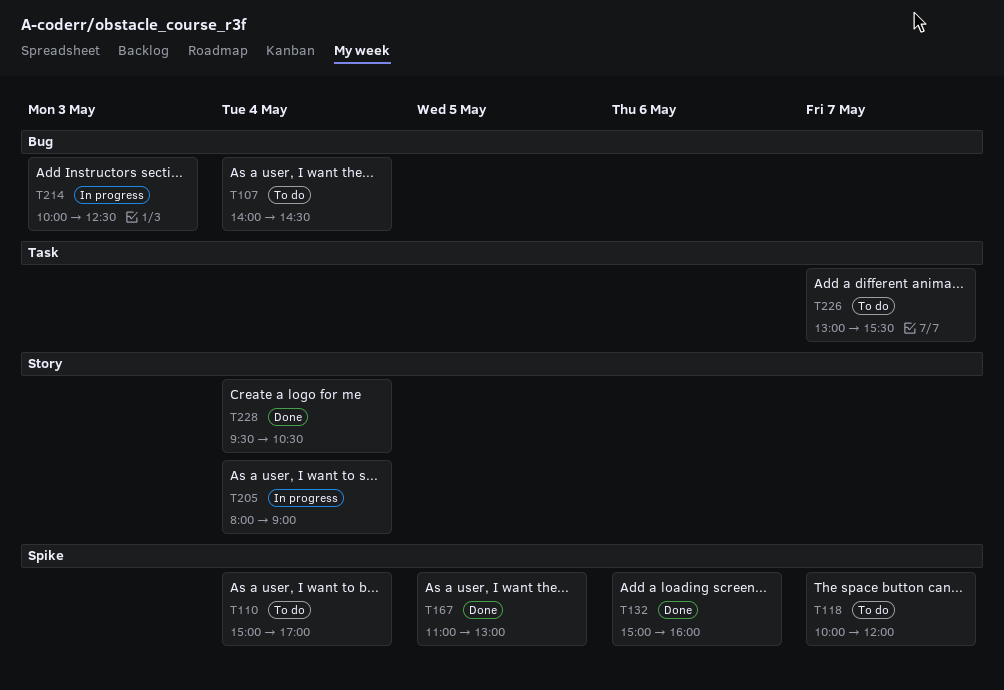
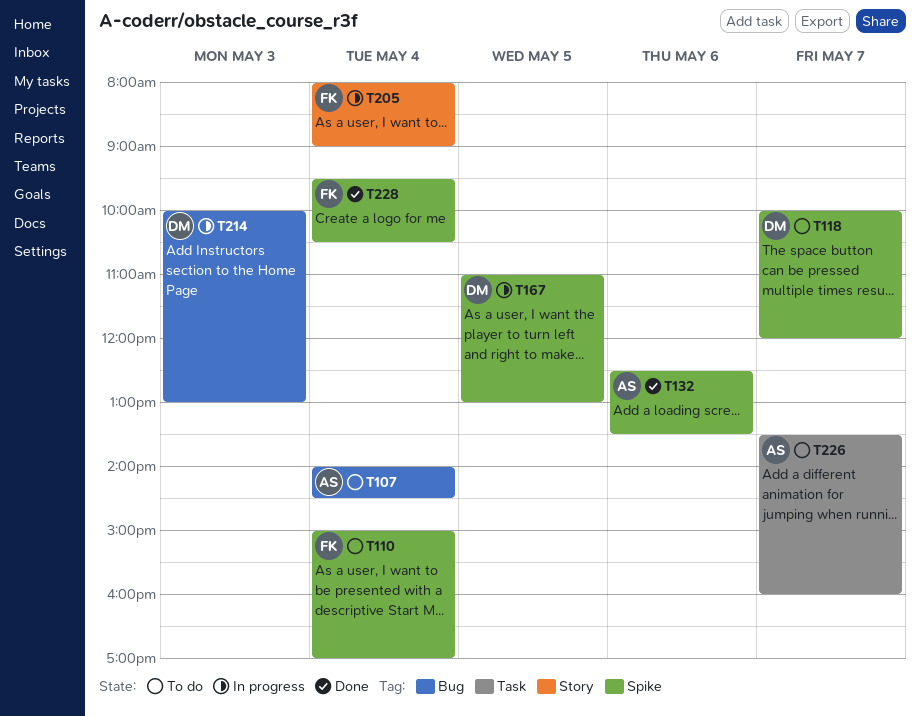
T132, begins: 15:00 -> 12:30
T132, ends: 16:00 -> 13:30
T167, status: Done -> In progress
T214, ends: 12:30 -> 13:00
T226, begins: 13:00 -> 13:30
T226, ends: 15:30 -> 16:00
T228, label: Story -> Spike

